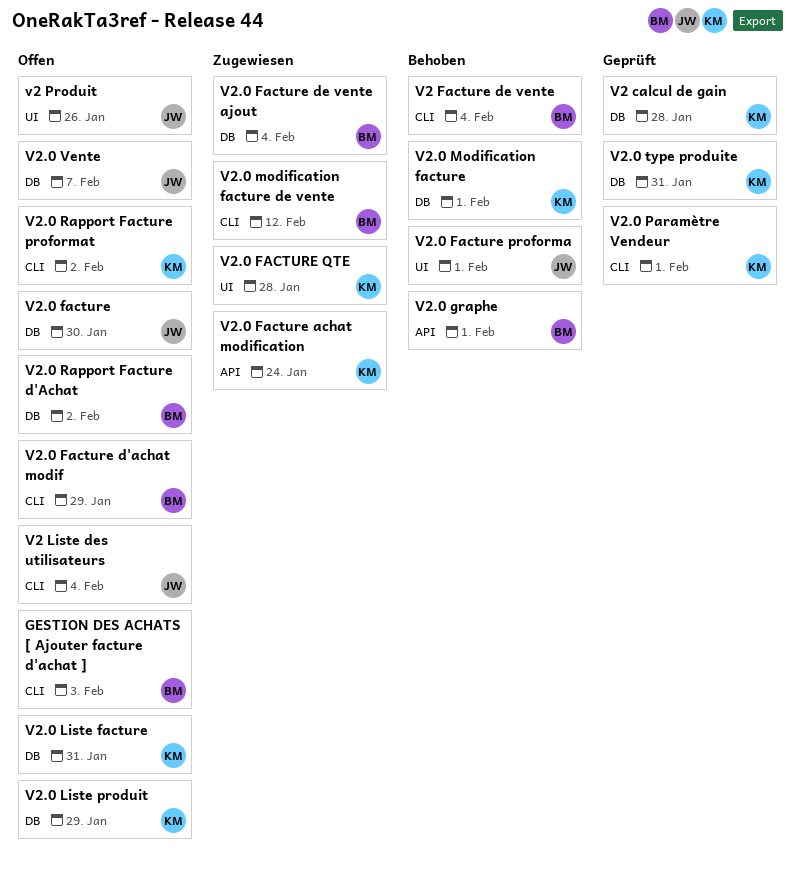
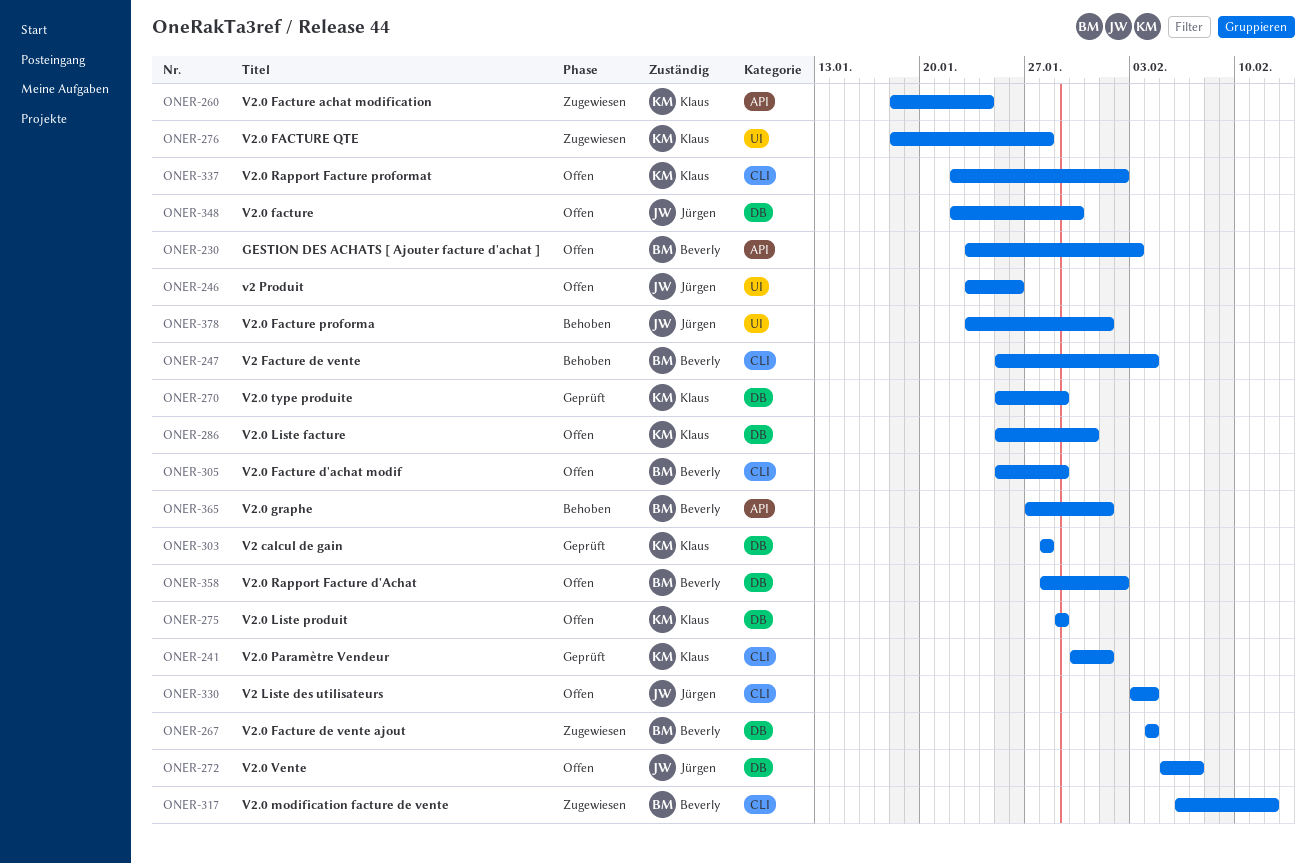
GESTION DES ACHATS [ Ajouter facture d'achat ], label: CLI -> API
V2.0 Modification facture: present -> none
V2.0 type produite, due: Jan 31 -> Jan 29

